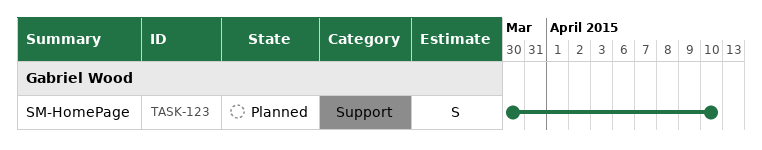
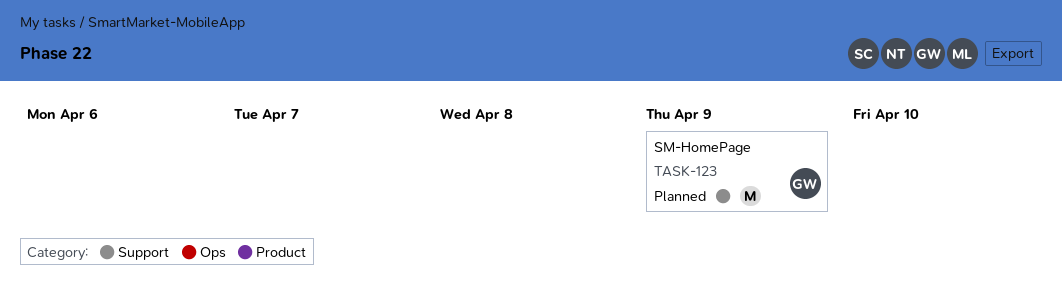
TASK-123, estimate: S -> M
TASK-123, due: Apr 10 -> Apr 9

